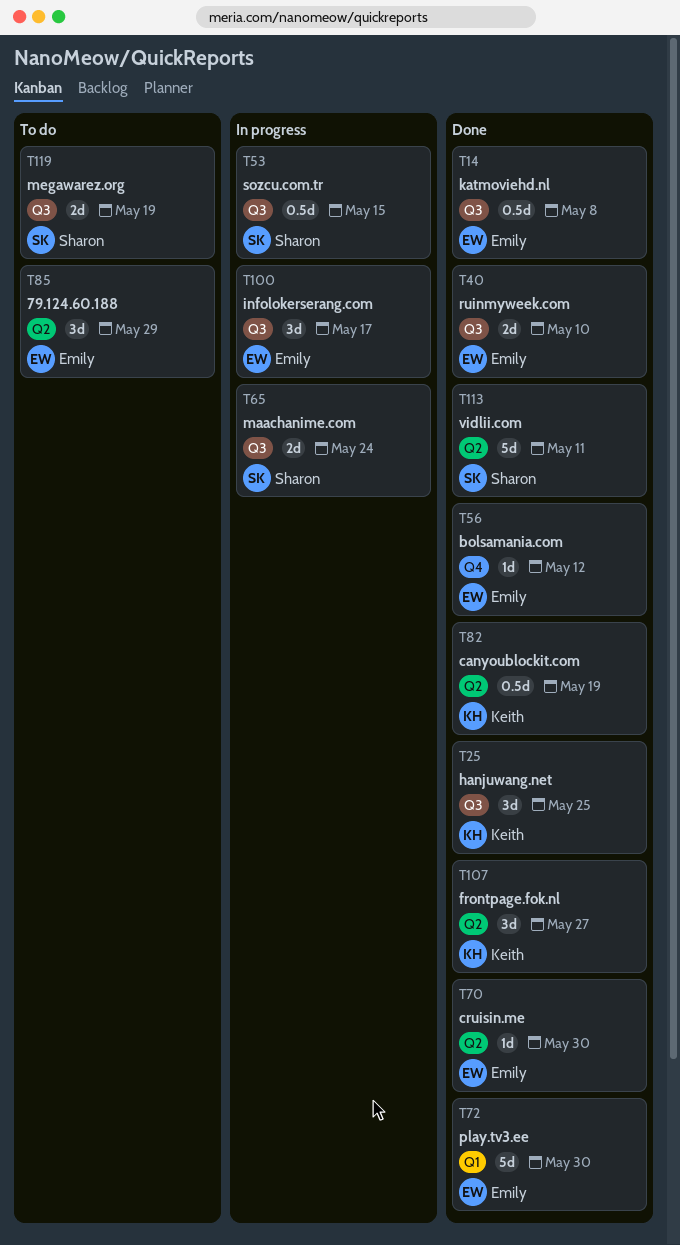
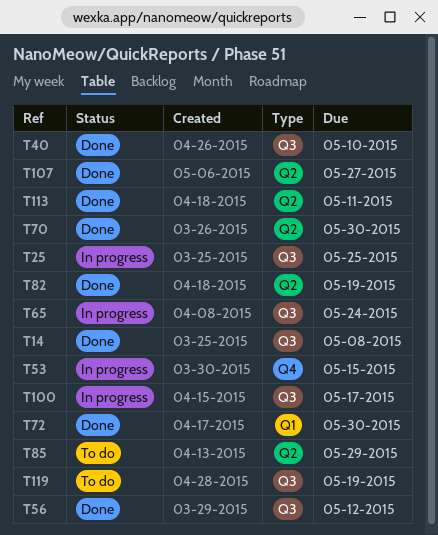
T25, status: Done -> In progress
T53, label: Q3 -> Q4
T56, label: Q4 -> Q3

